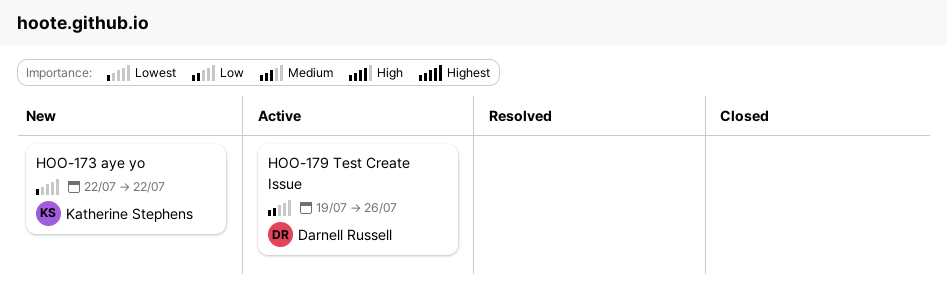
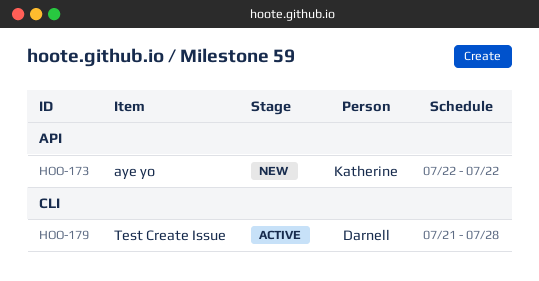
HOO-179, start: Jul 19 -> Jul 21
HOO-179, due: Jul 26 -> Jul 28

